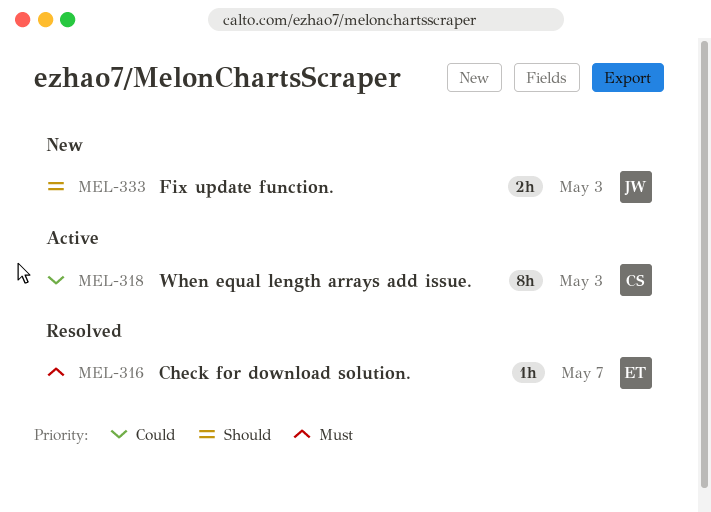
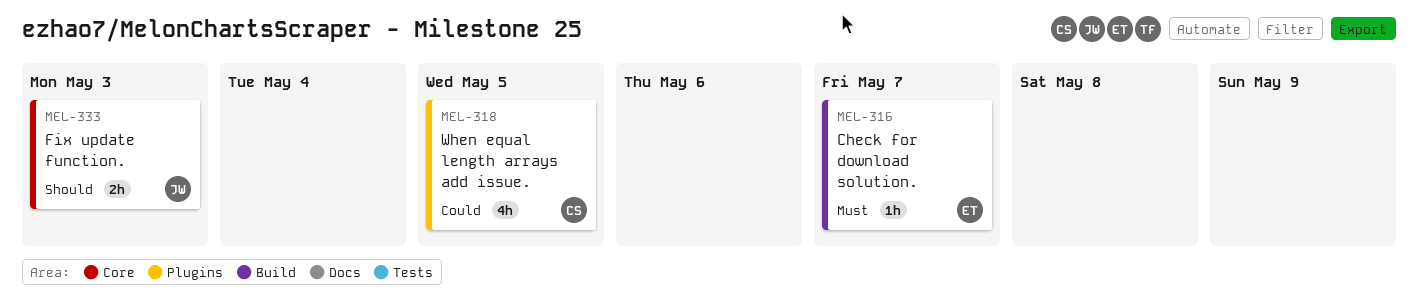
MEL-318, estimate: 8h -> 4h
MEL-318, due: May 3 -> May 5

